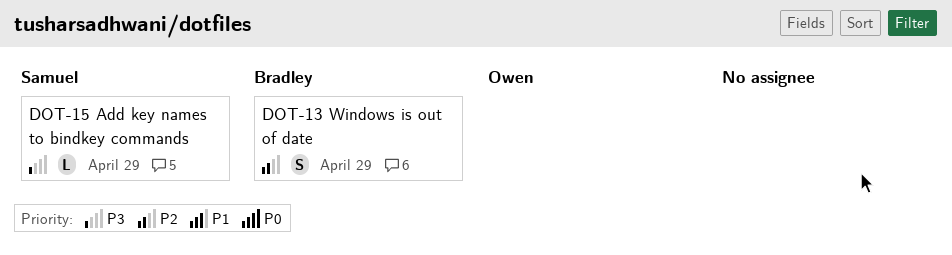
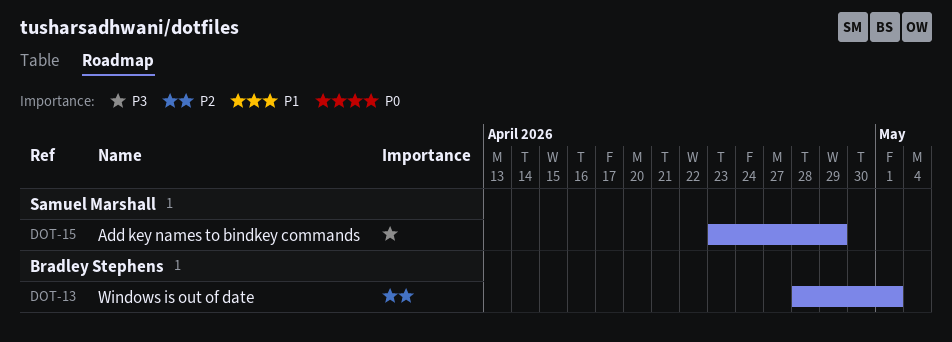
DOT-13, due: Apr 29 -> May 1

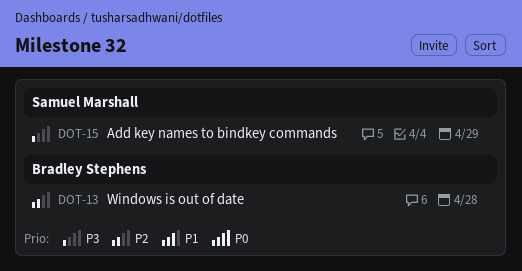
DOT-13, due: May 1 -> Apr 28

